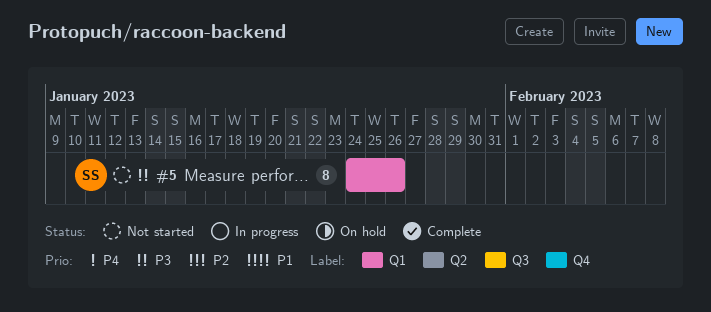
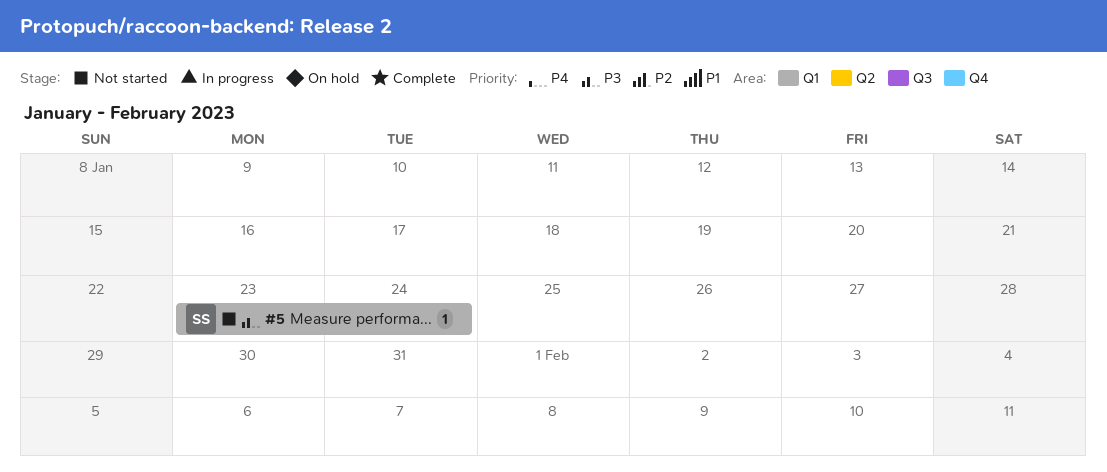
#5, estimate: 8 -> 1
#5, start: Jan 24 -> Jan 23
#5, due: Jan 26 -> Jan 24

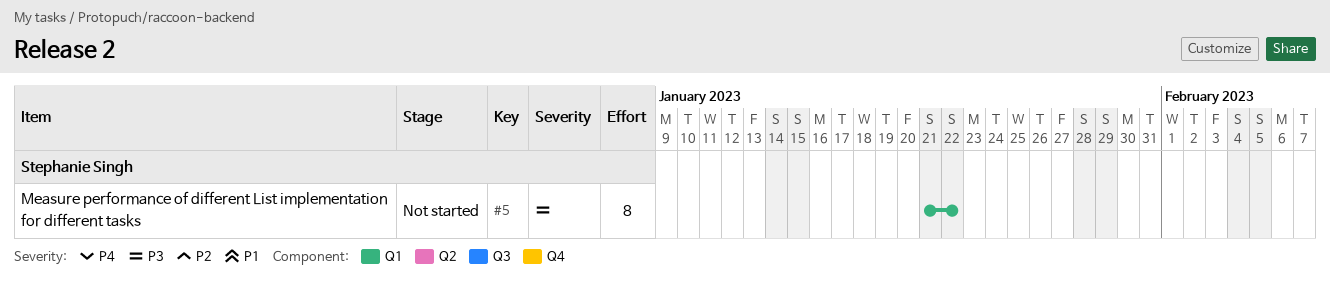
#5, estimate: 1 -> 8
#5, start: Jan 23 -> Jan 21
#5, due: Jan 24 -> Jan 22

